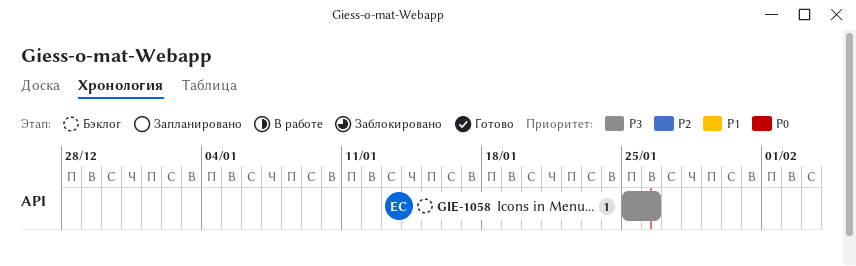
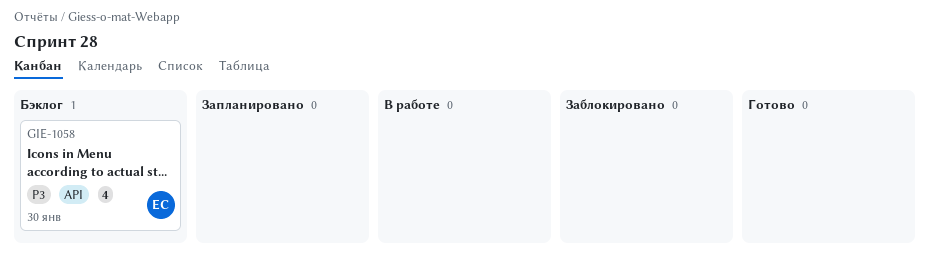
GIE-1058, estimate: 1 -> 4
GIE-1058, due: Jan 26 -> Jan 30

